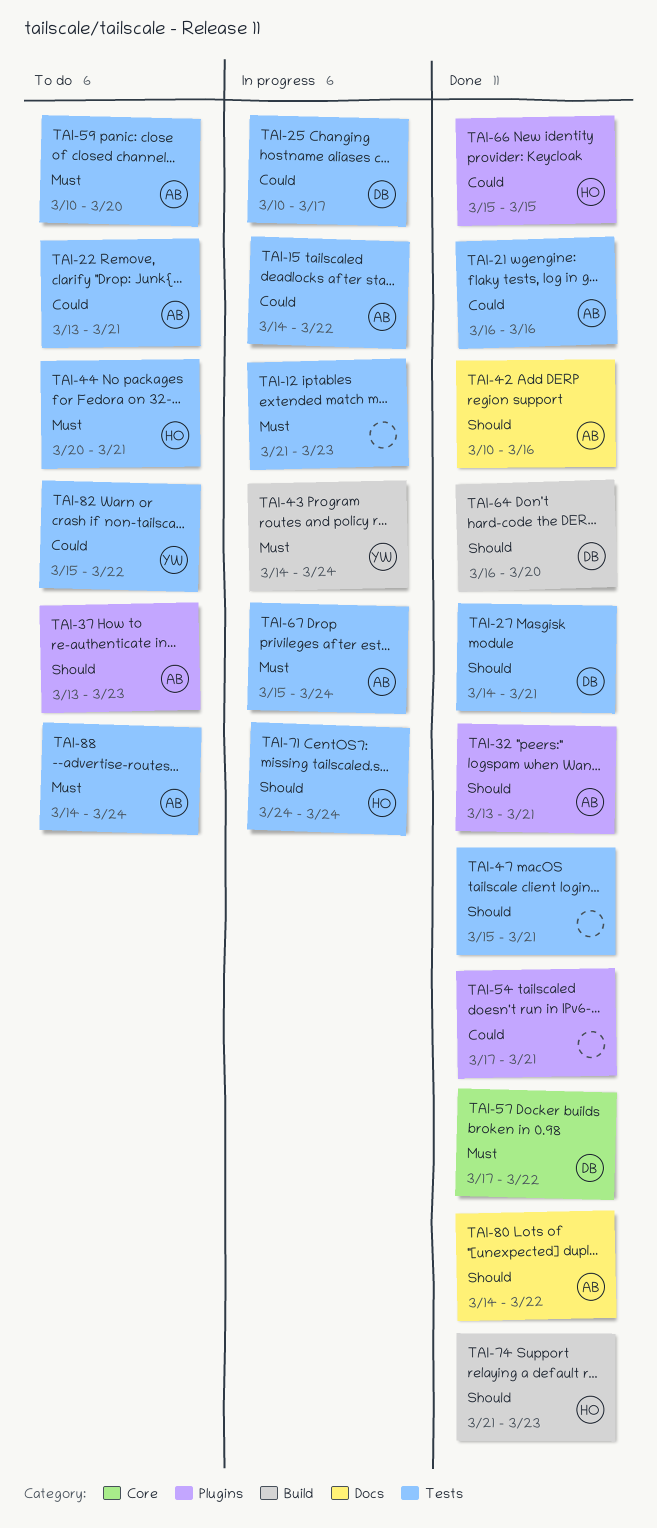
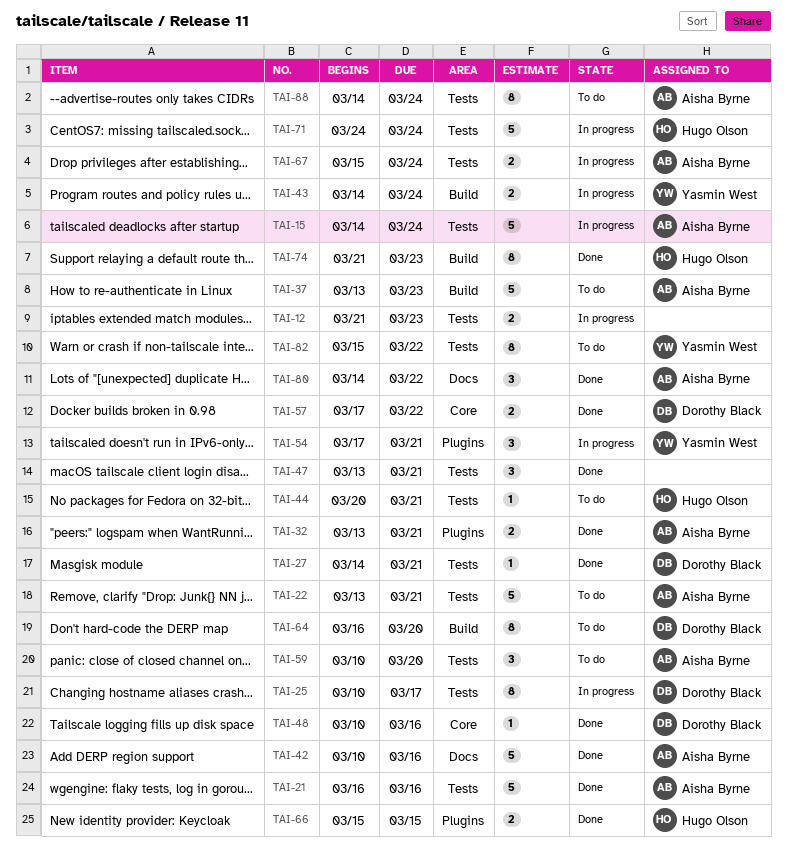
TAI-15, due: Mar 22 -> Mar 24
TAI-37, label: Plugins -> Build
TAI-47, start: Mar 15 -> Mar 13
TAI-48: none -> present
TAI-54, status: Done -> In progress
TAI-54, owner: none -> Yasmin West
TAI-64, status: Done -> To do

